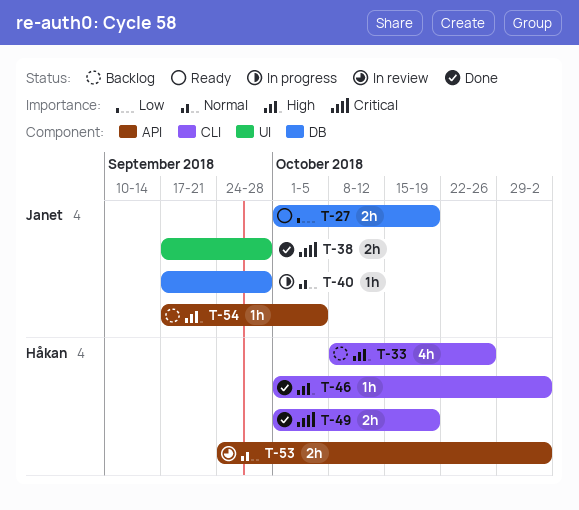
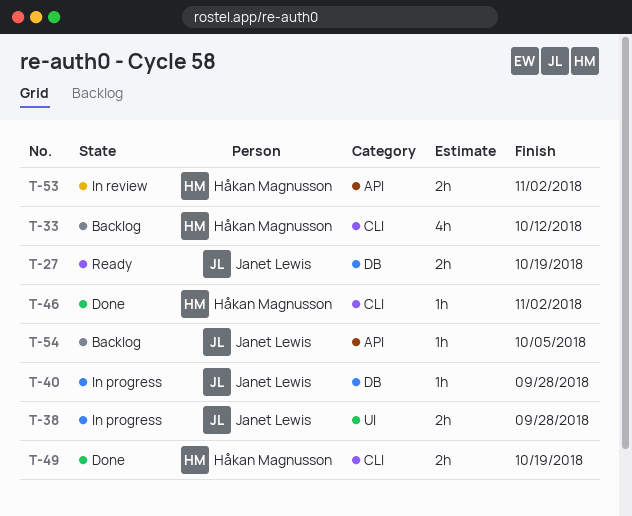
T-33, due: Oct 26 -> Oct 12
T-38, status: Done -> In progress

